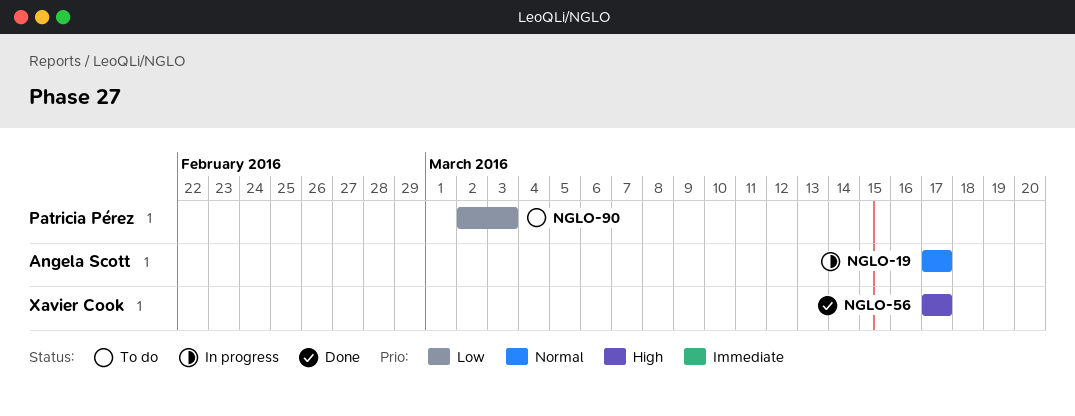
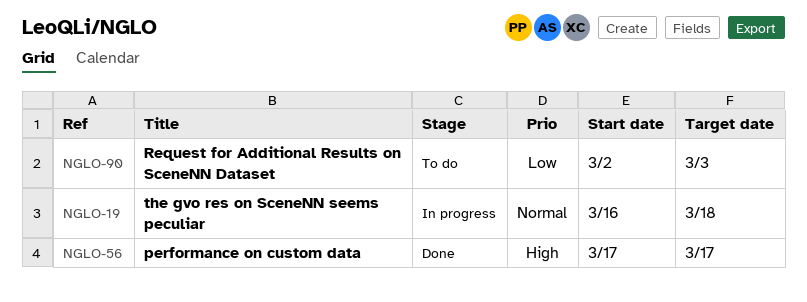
NGLO-19, start: Mar 17 -> Mar 16
NGLO-19, due: Mar 17 -> Mar 18

